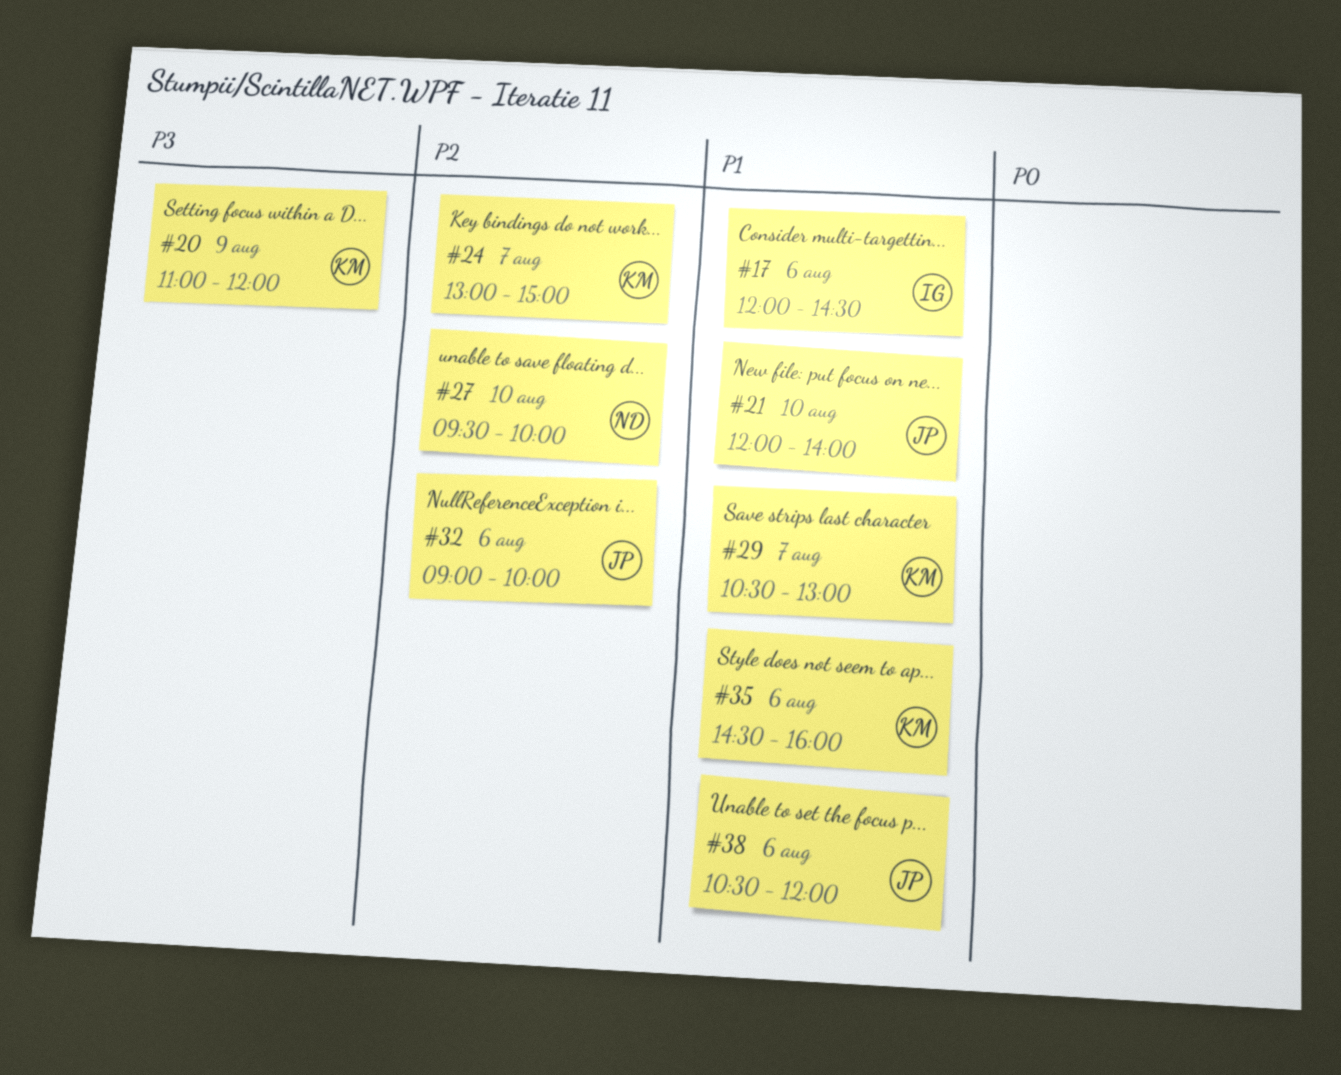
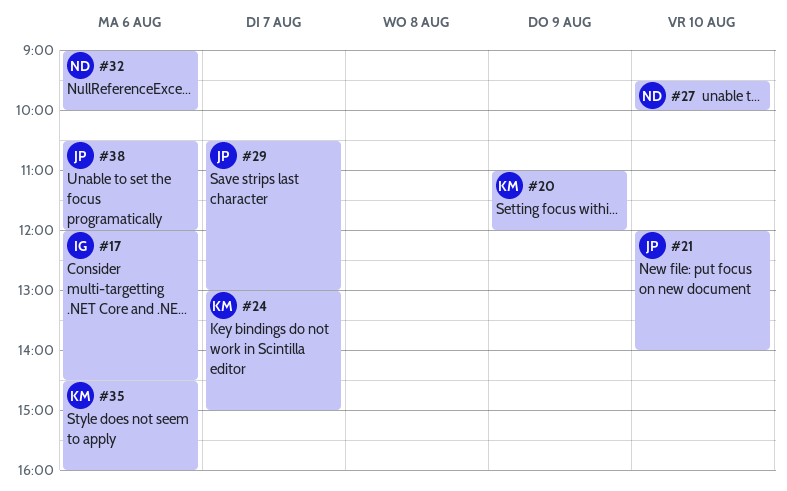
#29, owner: KM -> JP
#32, owner: JP -> ND

